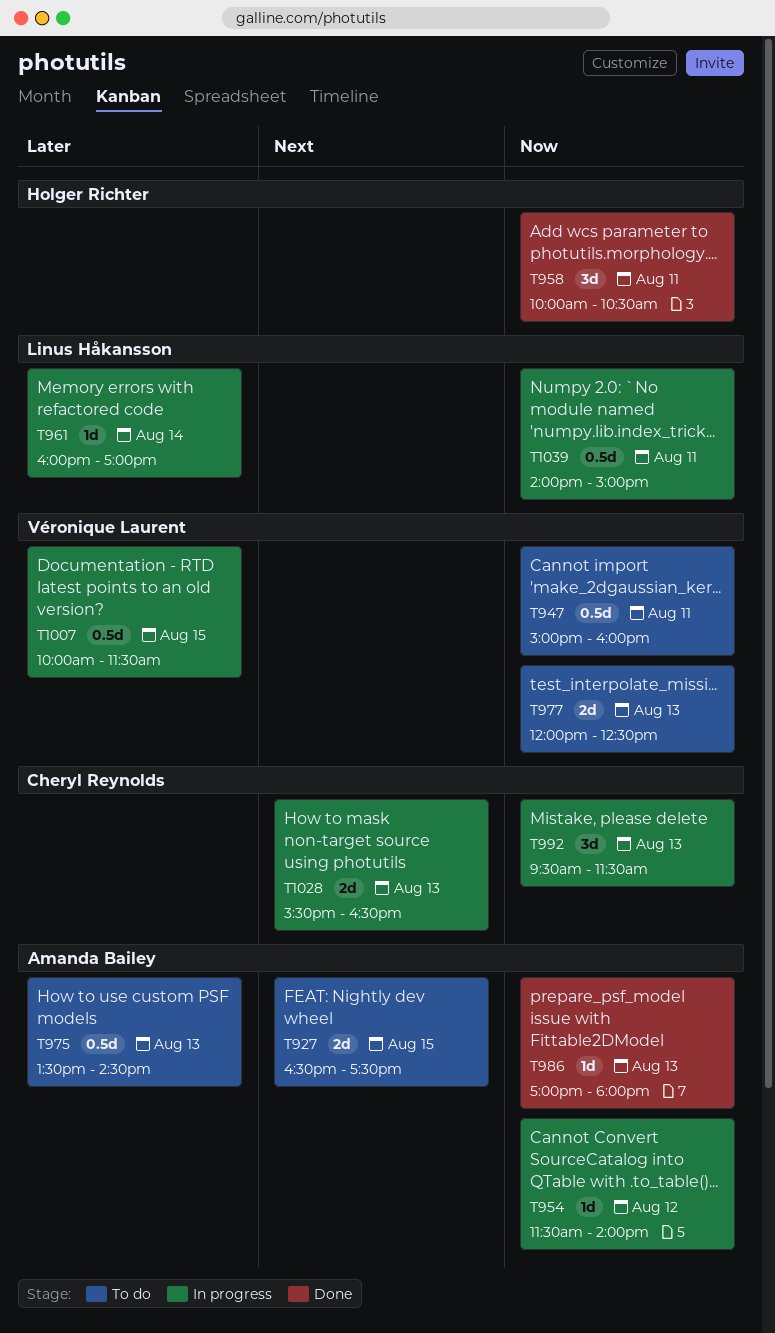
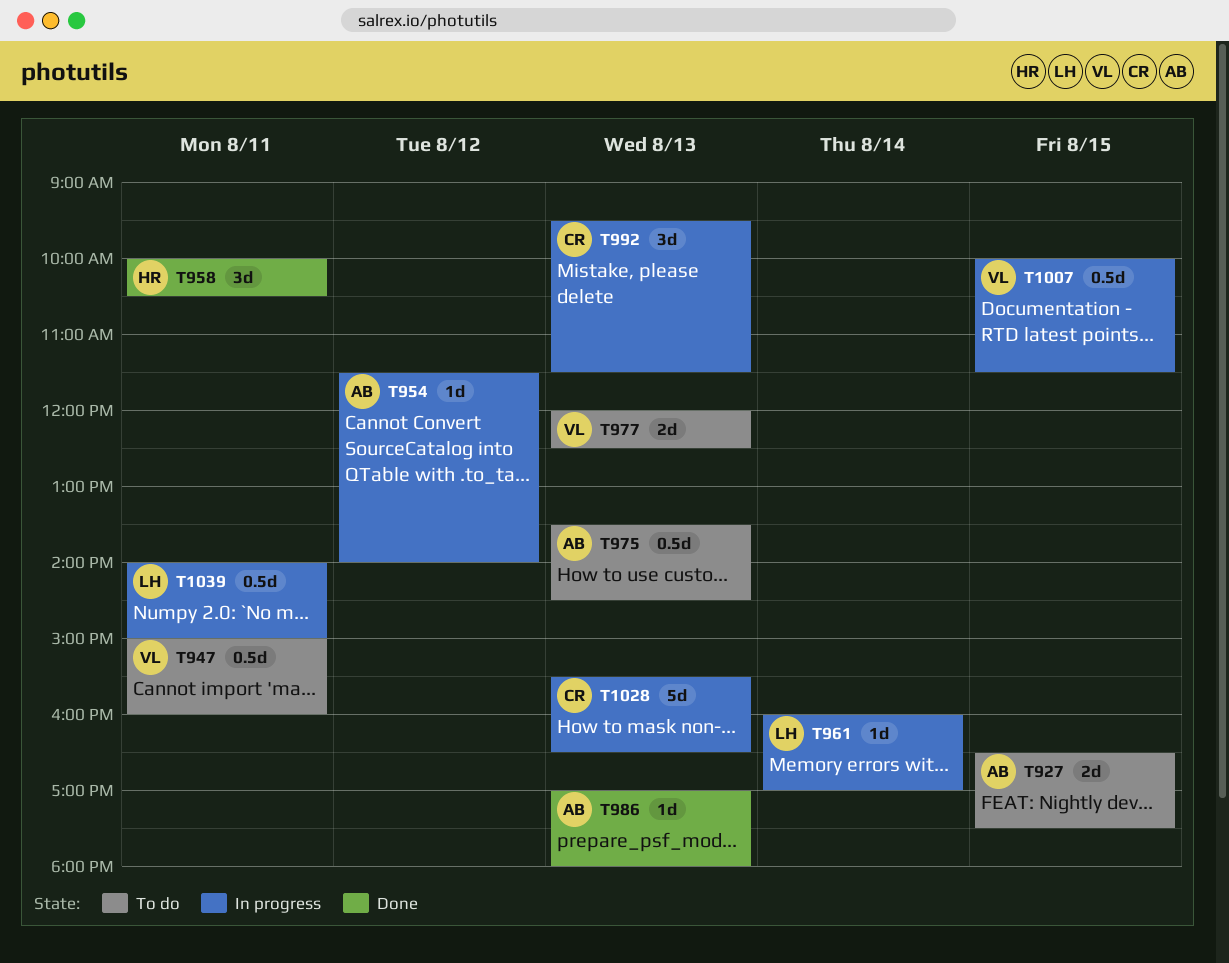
T1028, estimate: 2d -> 5d

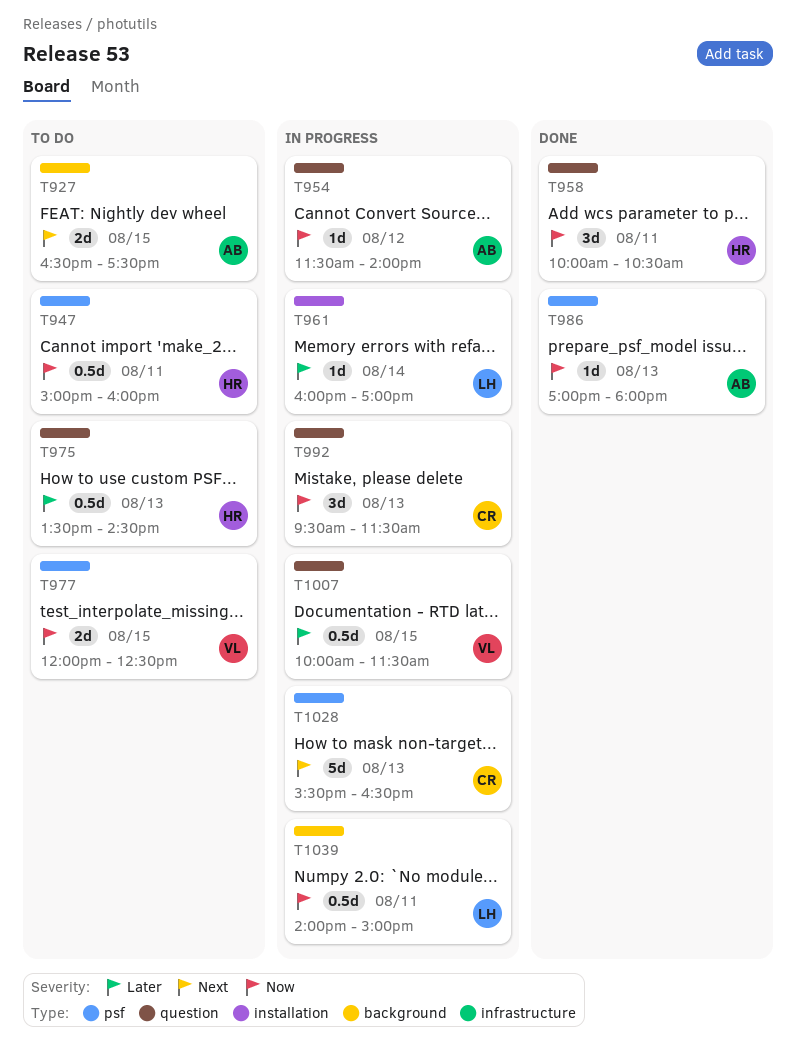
T947, owner: VL -> HR
T975, owner: AB -> HR
T977, day: Aug 13 -> Aug 15

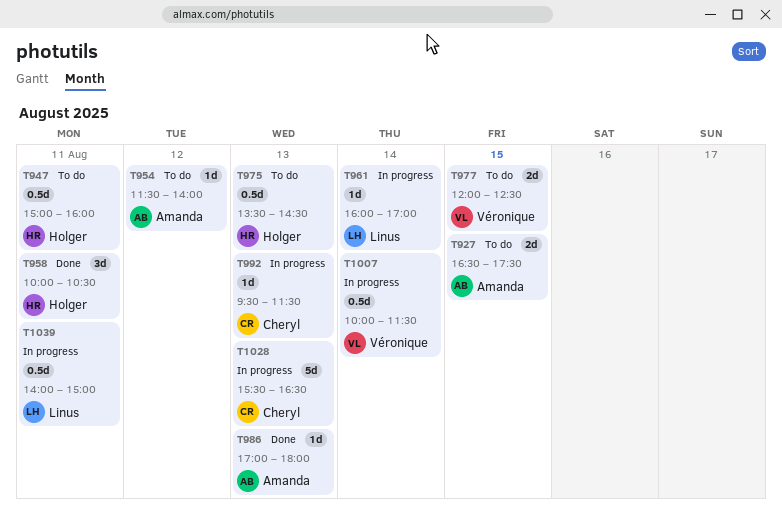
T954, status: In progress -> To do
T992, estimate: 3d -> 1d
T1007, day: Aug 15 -> Aug 14

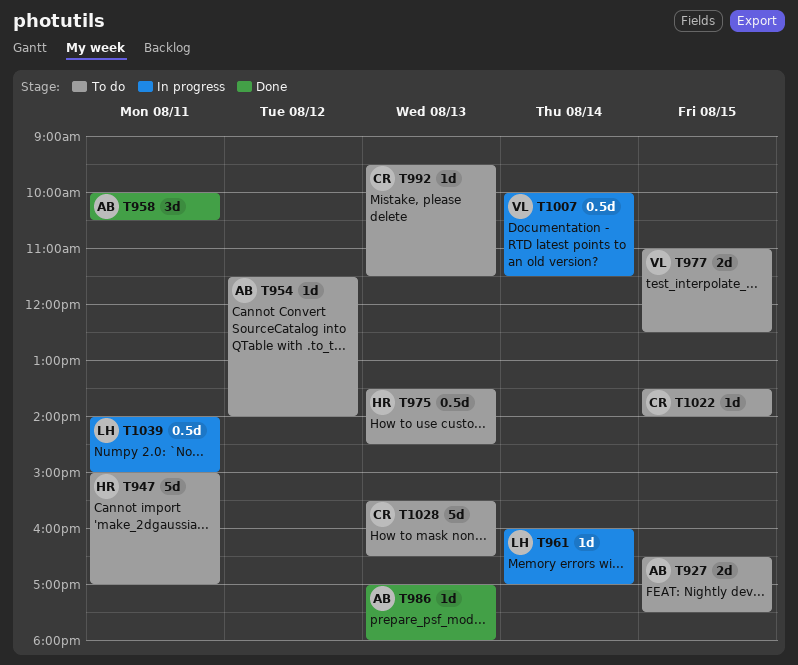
T947, estimate: 0.5d -> 5d
T947, ends: 16:00 -> 17:00
T958, owner: Holger -> Amanda
T977, begins: 12:00 -> 11:00
T992, status: In progress -> To do
T1022: none -> present
T1028, status: In progress -> To do

